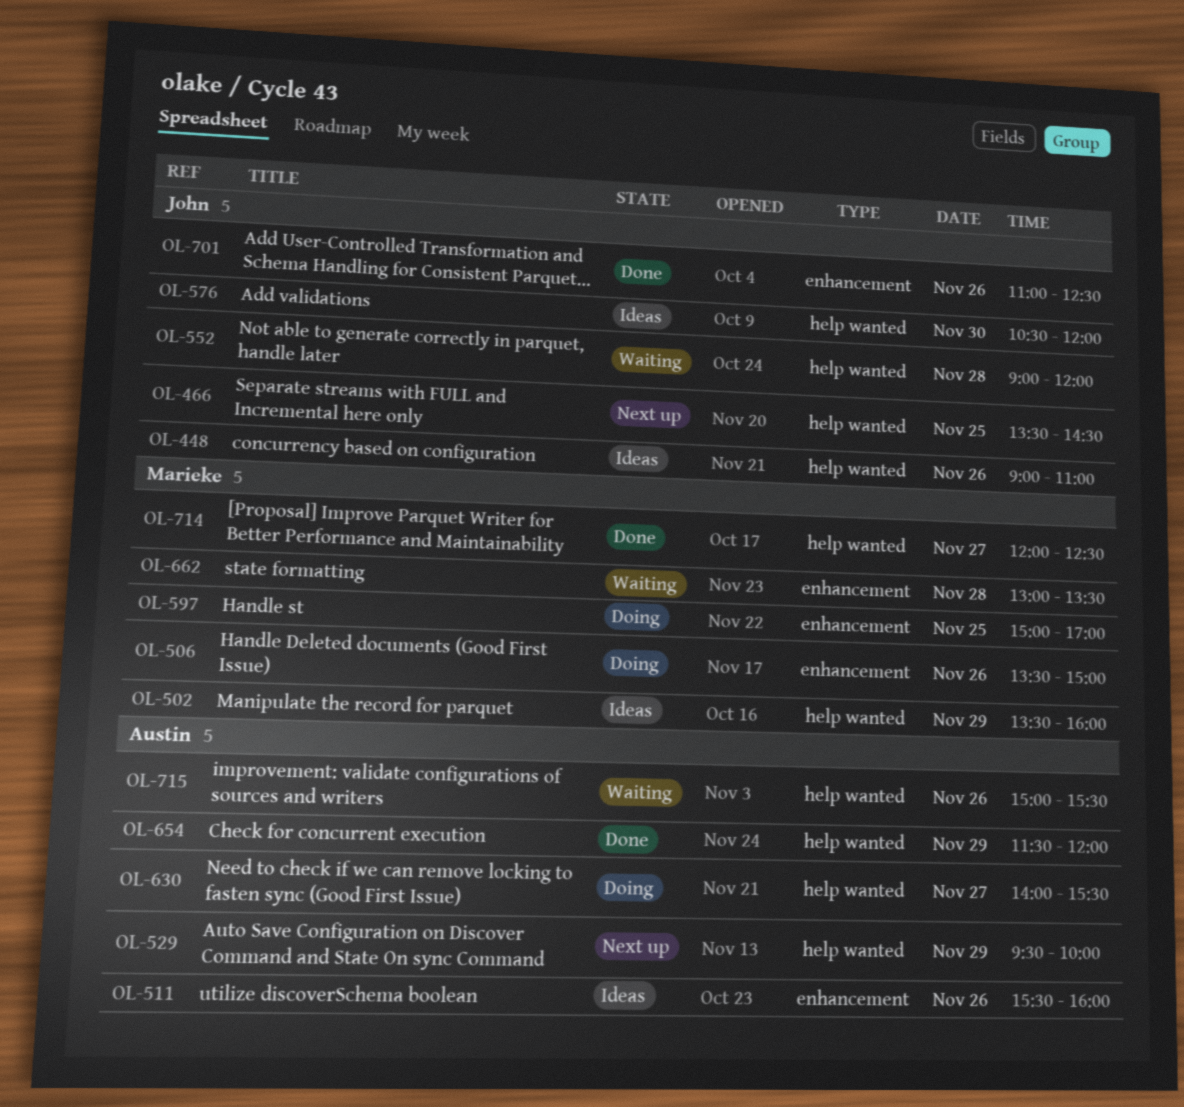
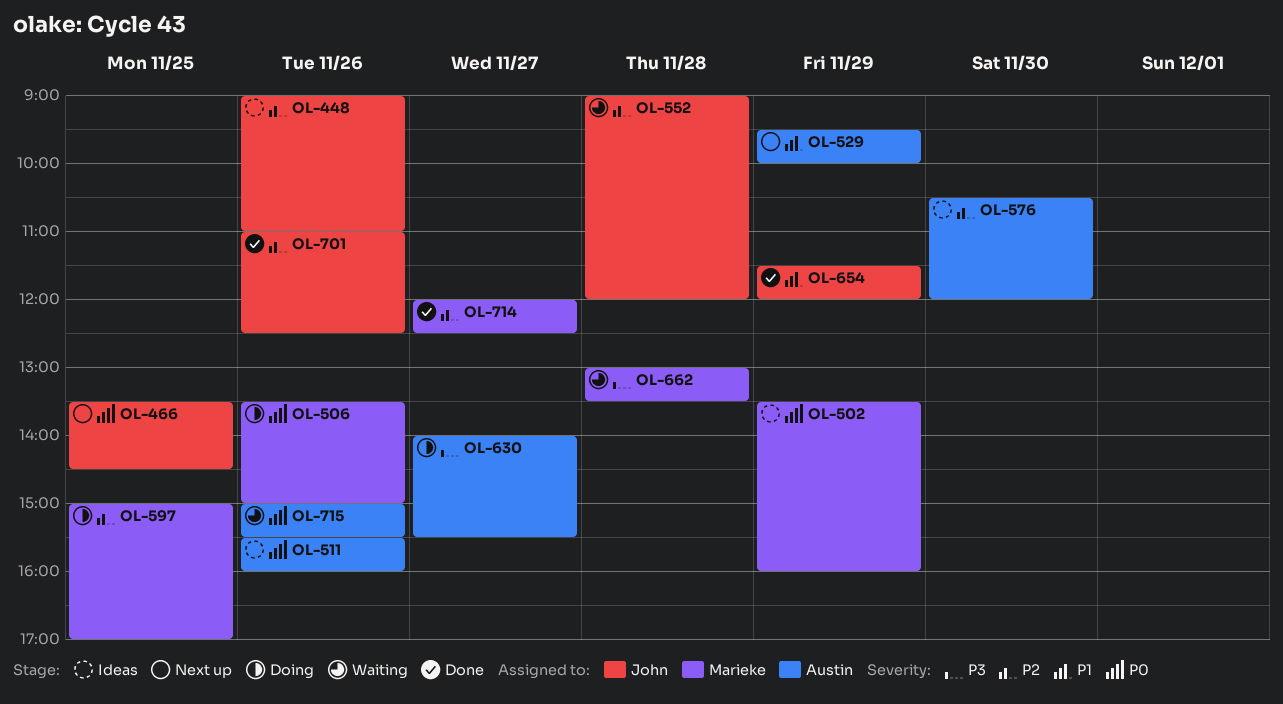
OL-576, owner: John -> Austin
OL-654, owner: Austin -> John

